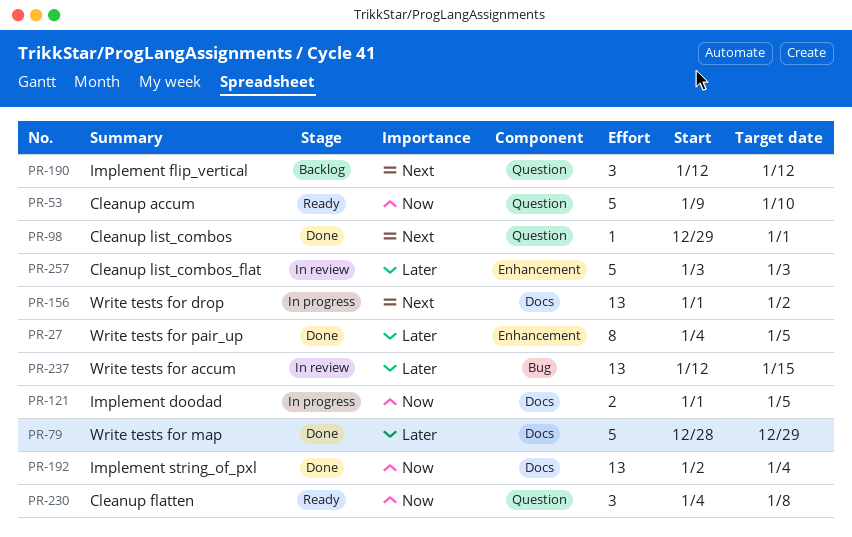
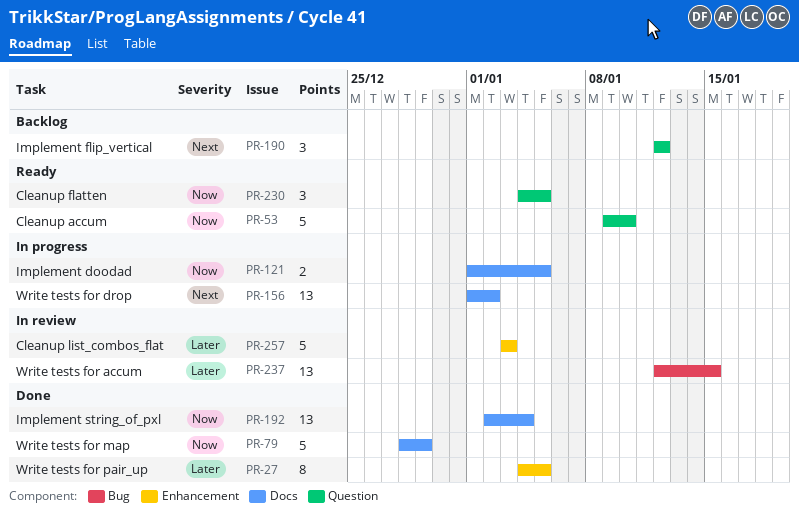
PR-79, priority: Later -> Now
PR-98: present -> none
PR-230, due: Jan 8 -> Jan 5

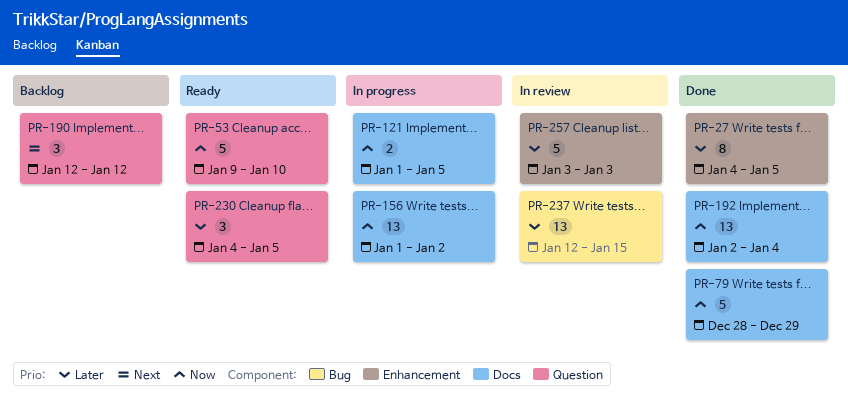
PR-156, priority: Next -> Now
PR-230, priority: Now -> Later

